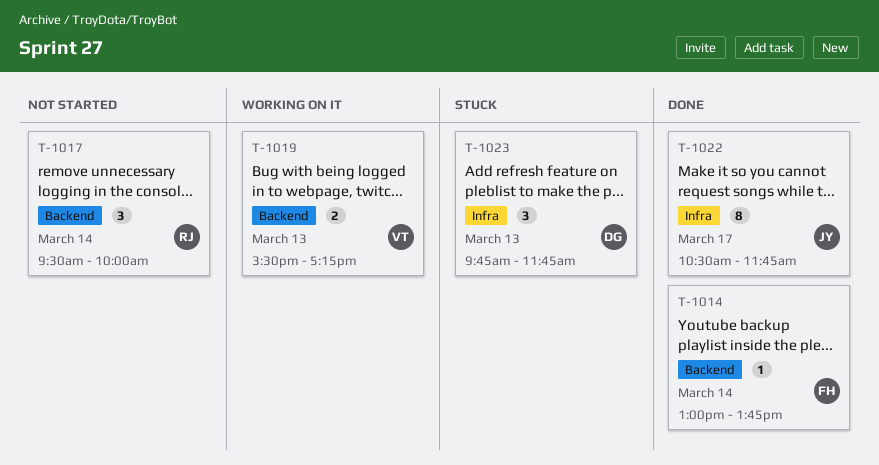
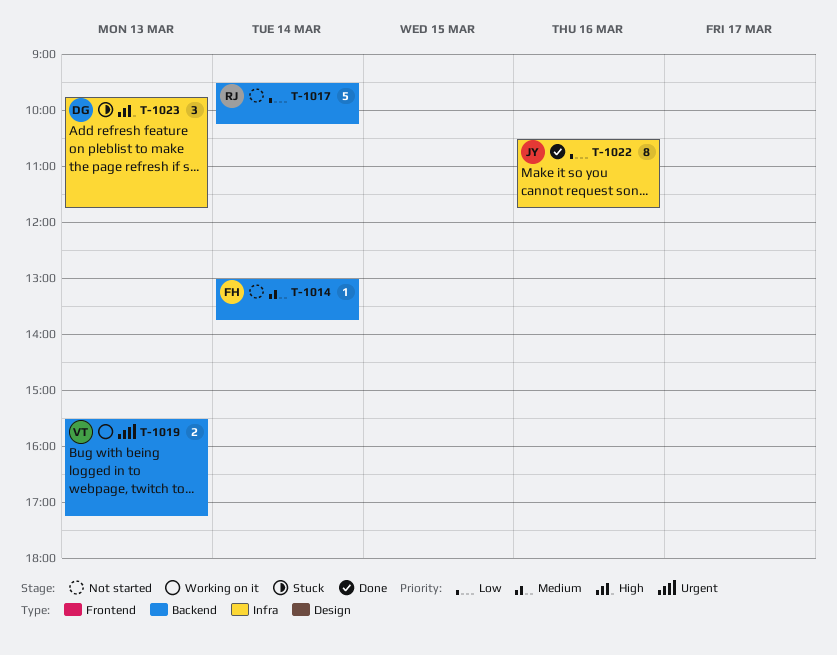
T-1014, status: Done -> Not started
T-1017, estimate: 3 -> 5
T-1017, ends: 10:00 -> 10:15
T-1022, day: Mar 17 -> Mar 16

